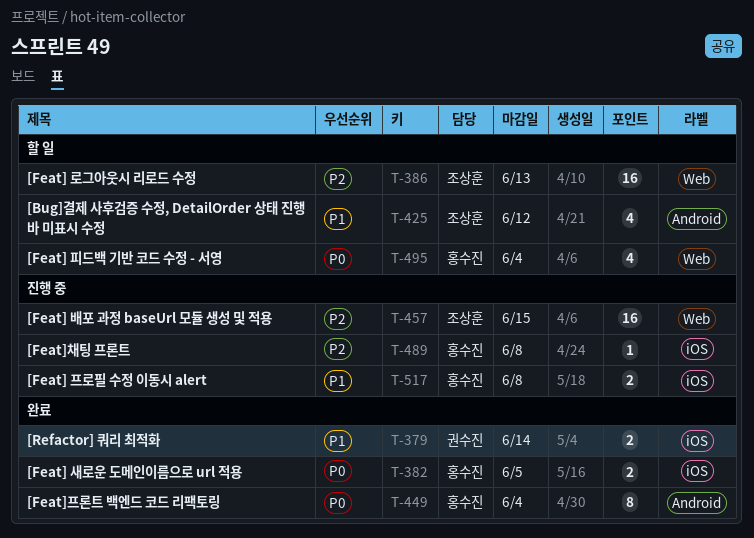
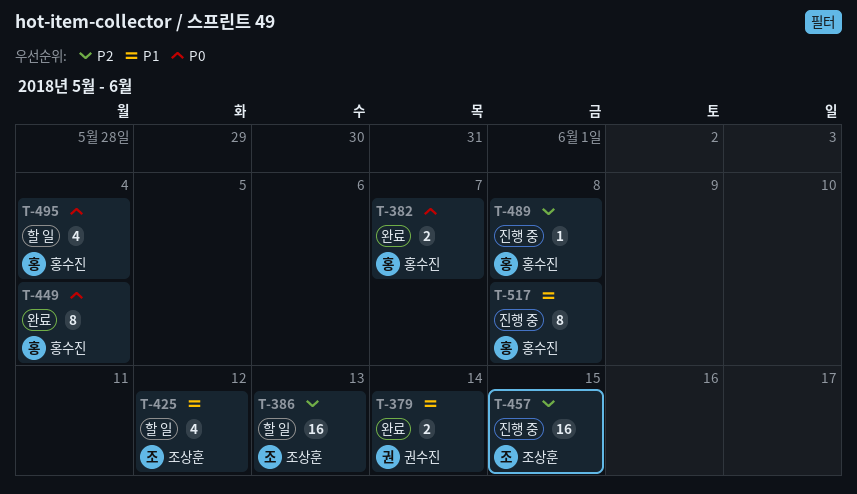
T-382, due: Jun 5 -> Jun 7
T-517, estimate: 2 -> 8

